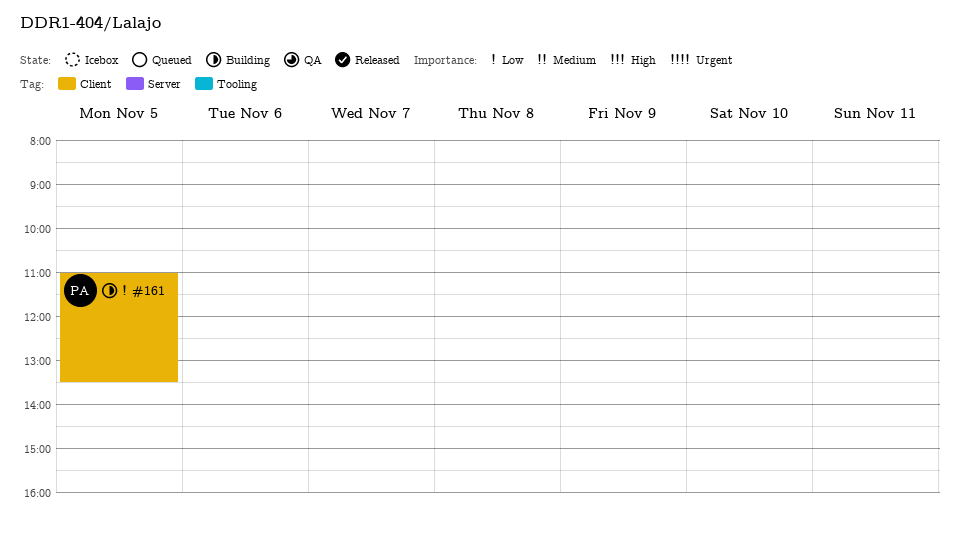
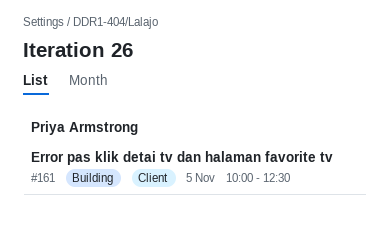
#161, begins: 11:00 -> 10:00
#161, ends: 13:30 -> 12:30

